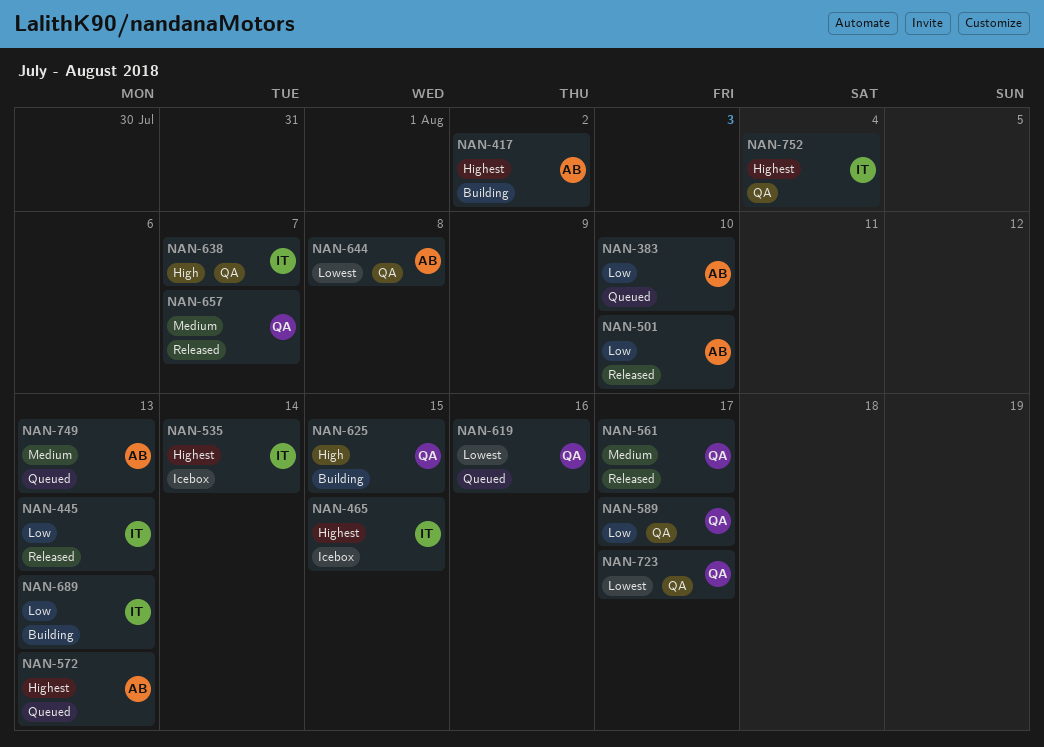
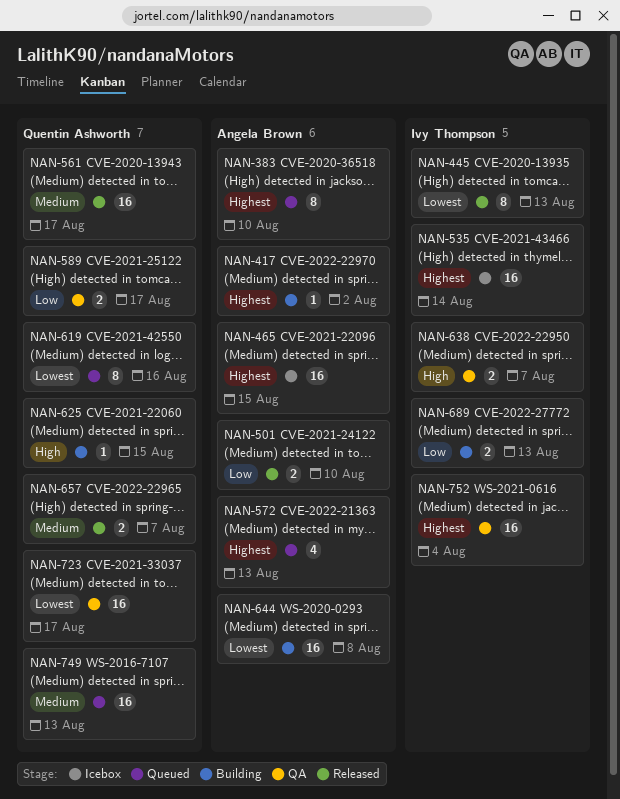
NAN-383, priority: Low -> Highest
NAN-445, priority: Low -> Lowest
NAN-465, owner: Ivy Thompson -> Angela Brown
NAN-644, status: QA -> Building
NAN-749, owner: Angela Brown -> Quentin Ashworth

